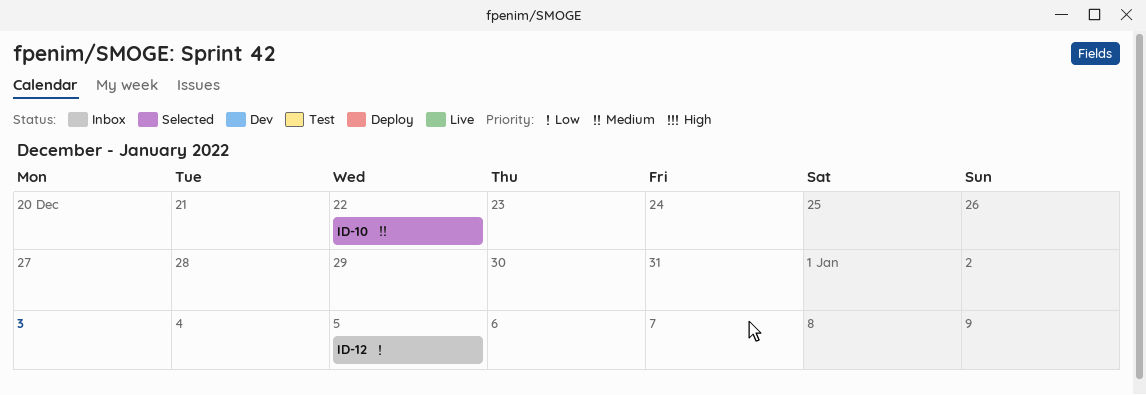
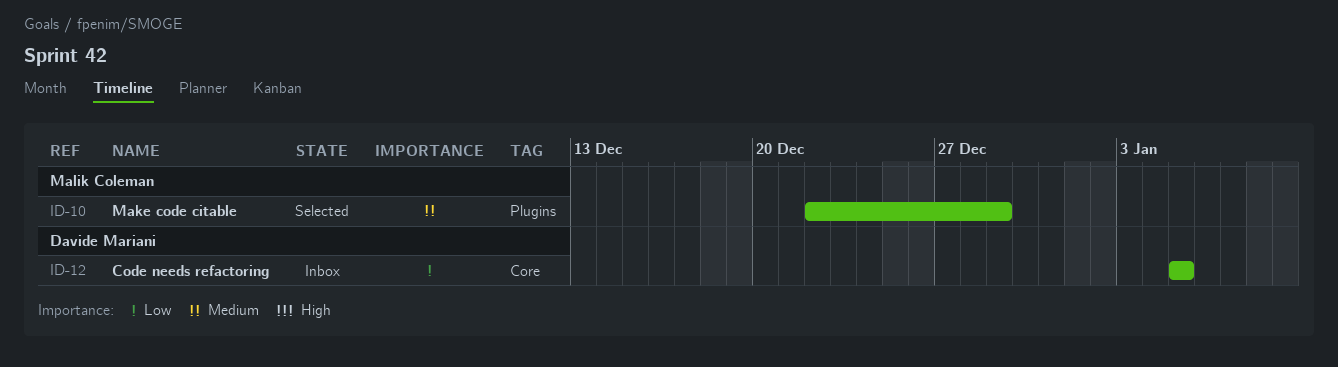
ID-10, due: Dec 22 -> Dec 29

